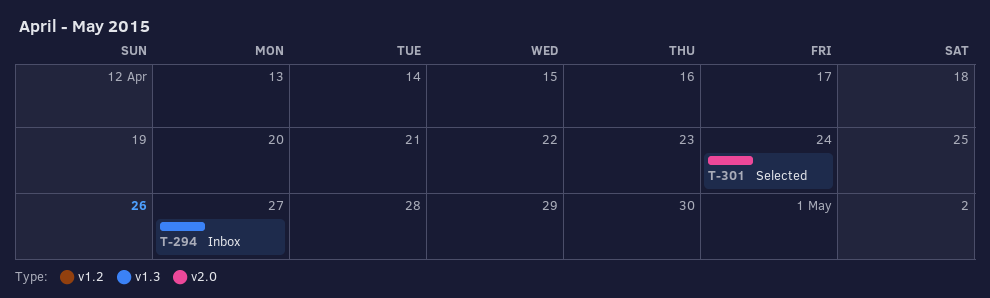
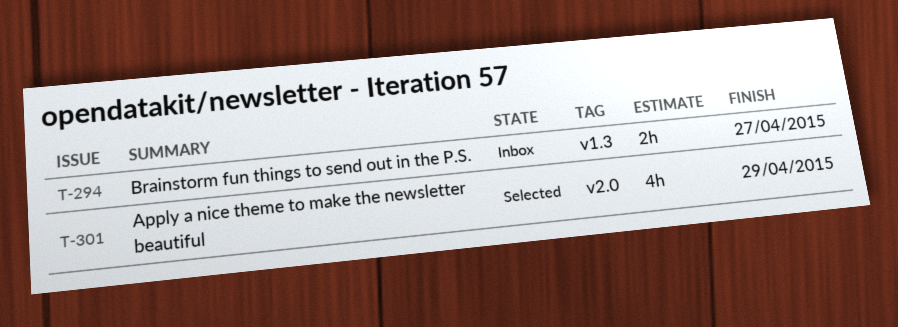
T-301, due: Apr 24 -> Apr 29

